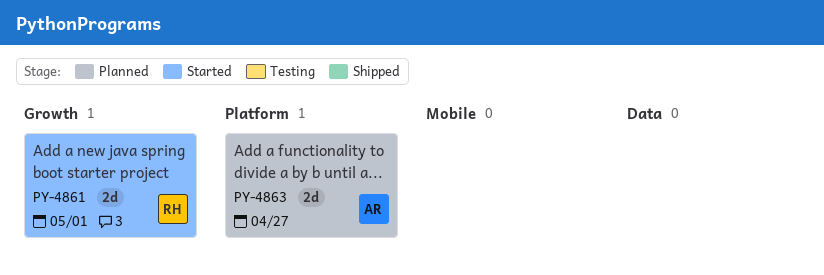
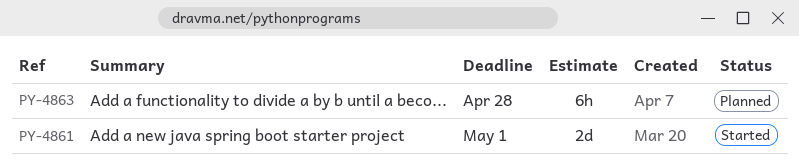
PY-4863, estimate: 2d -> 6h
PY-4863, due: Apr 27 -> Apr 28

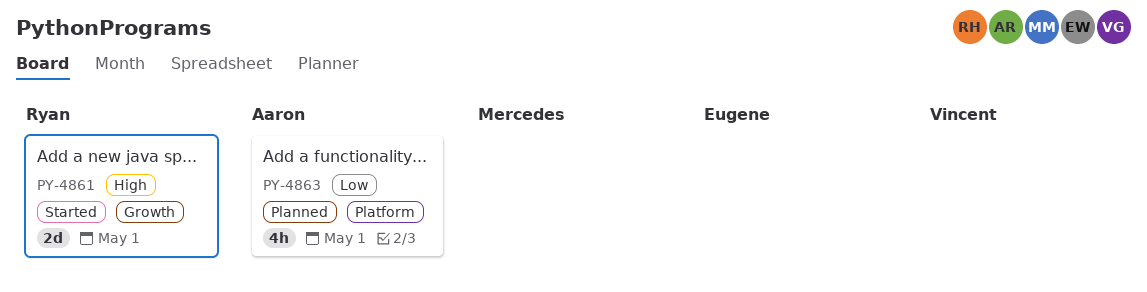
PY-4863, estimate: 6h -> 4h
PY-4863, due: Apr 28 -> May 1

